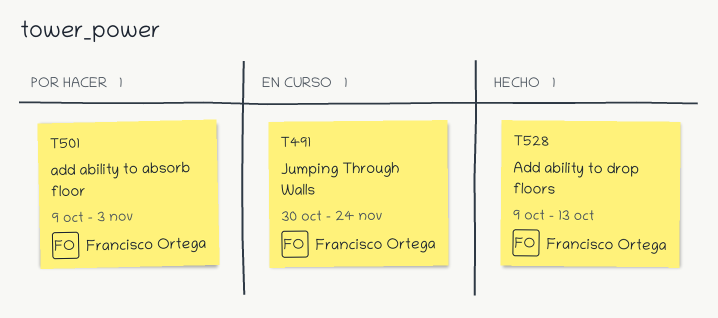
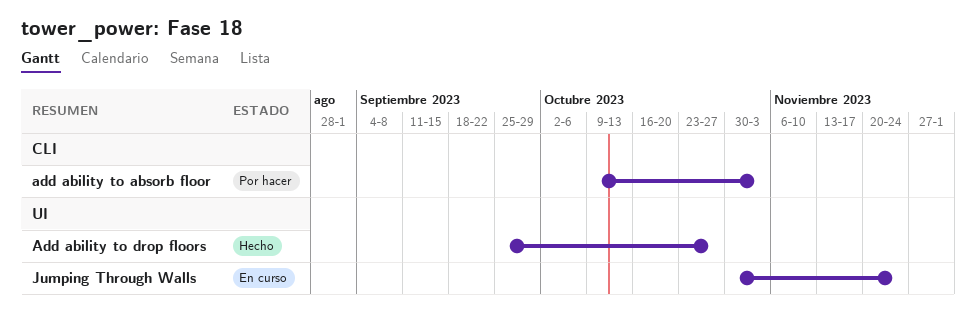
Add ability to drop floors, start: Oct 9 -> Sep 25
Add ability to drop floors, due: Oct 13 -> Oct 27

